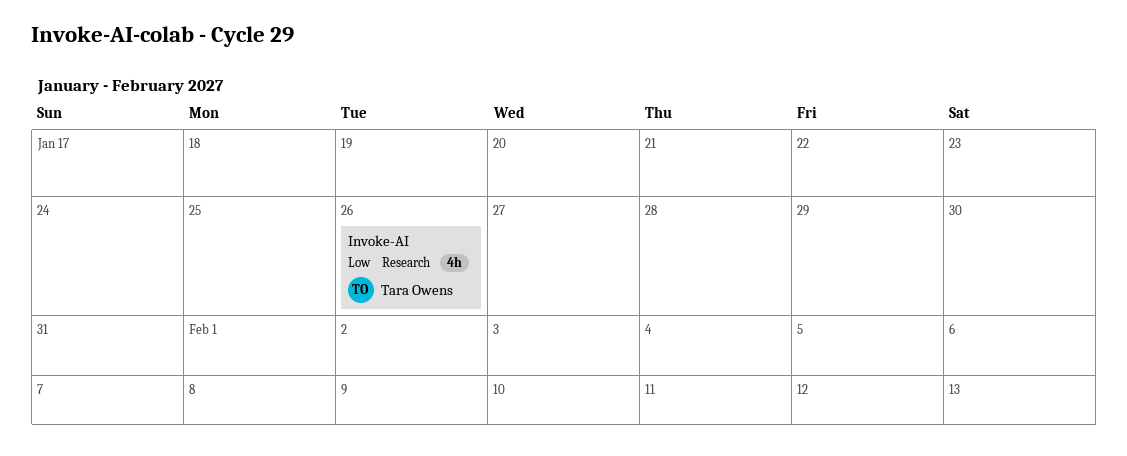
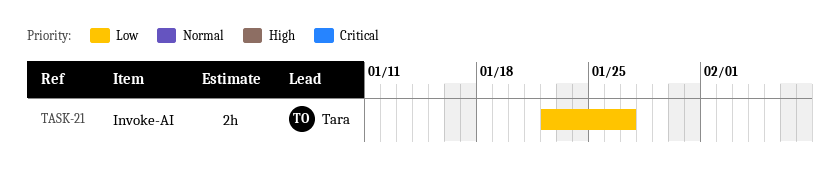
Invoke-AI, estimate: 4h -> 2h
Invoke-AI, due: Jan 26 -> Jan 27

